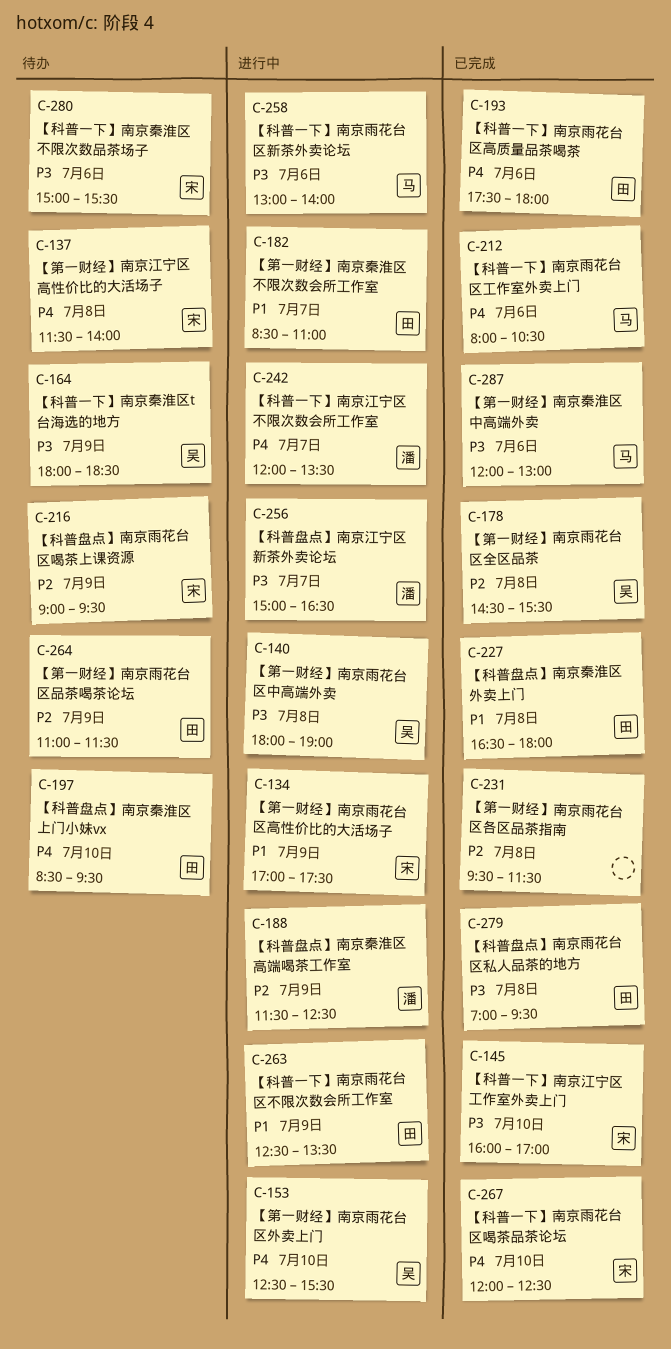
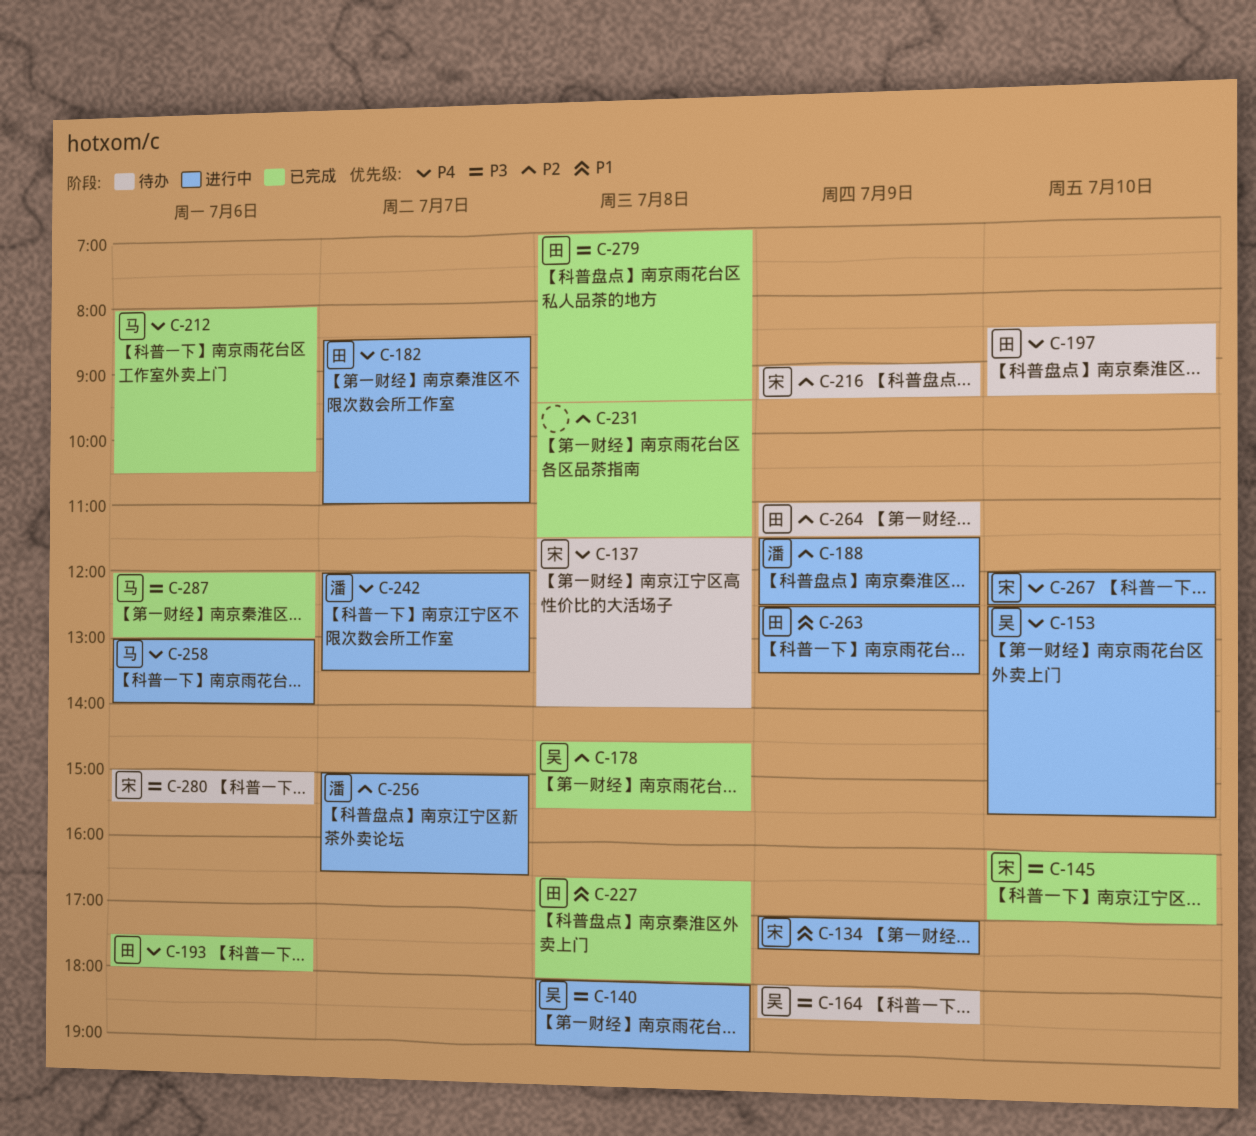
C-182, priority: P1 -> P4
C-256, priority: P3 -> P2
C-258, priority: P3 -> P4
C-267, status: 已完成 -> 进行中

